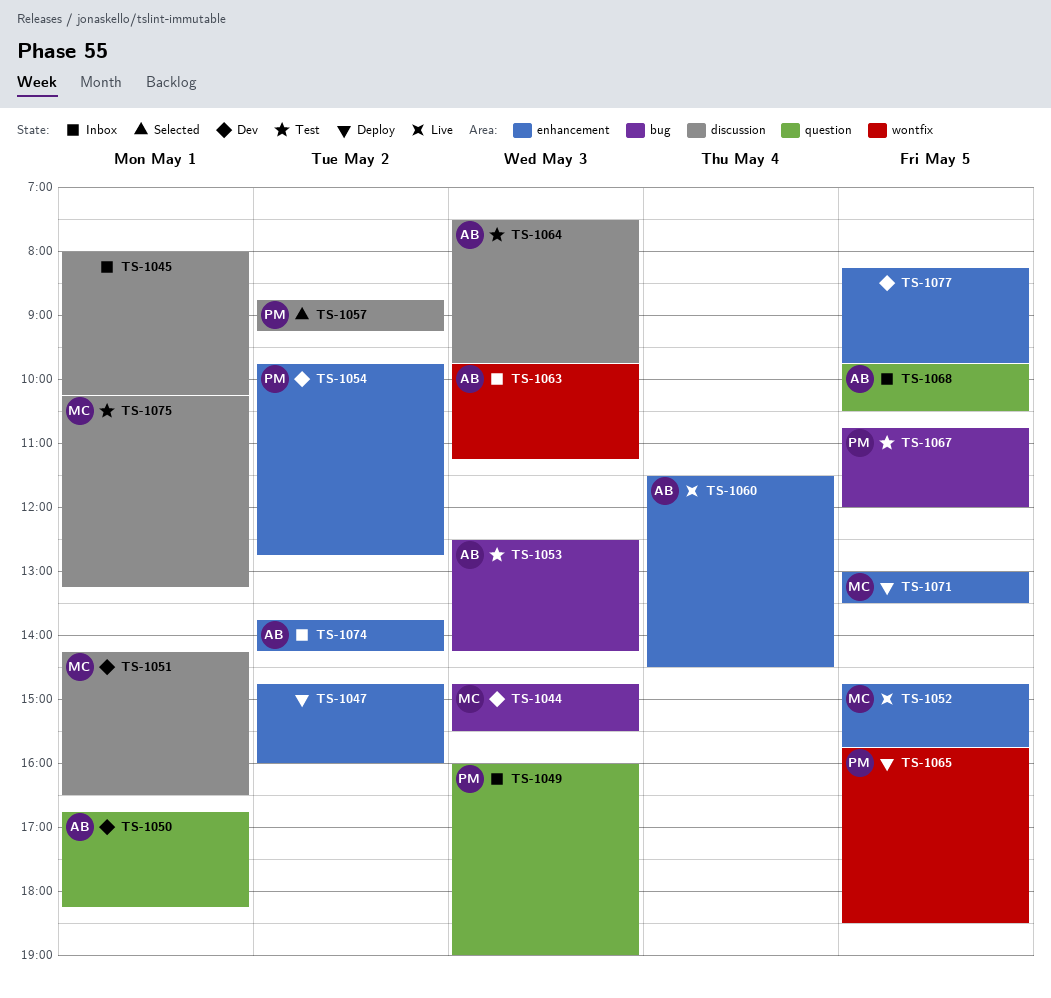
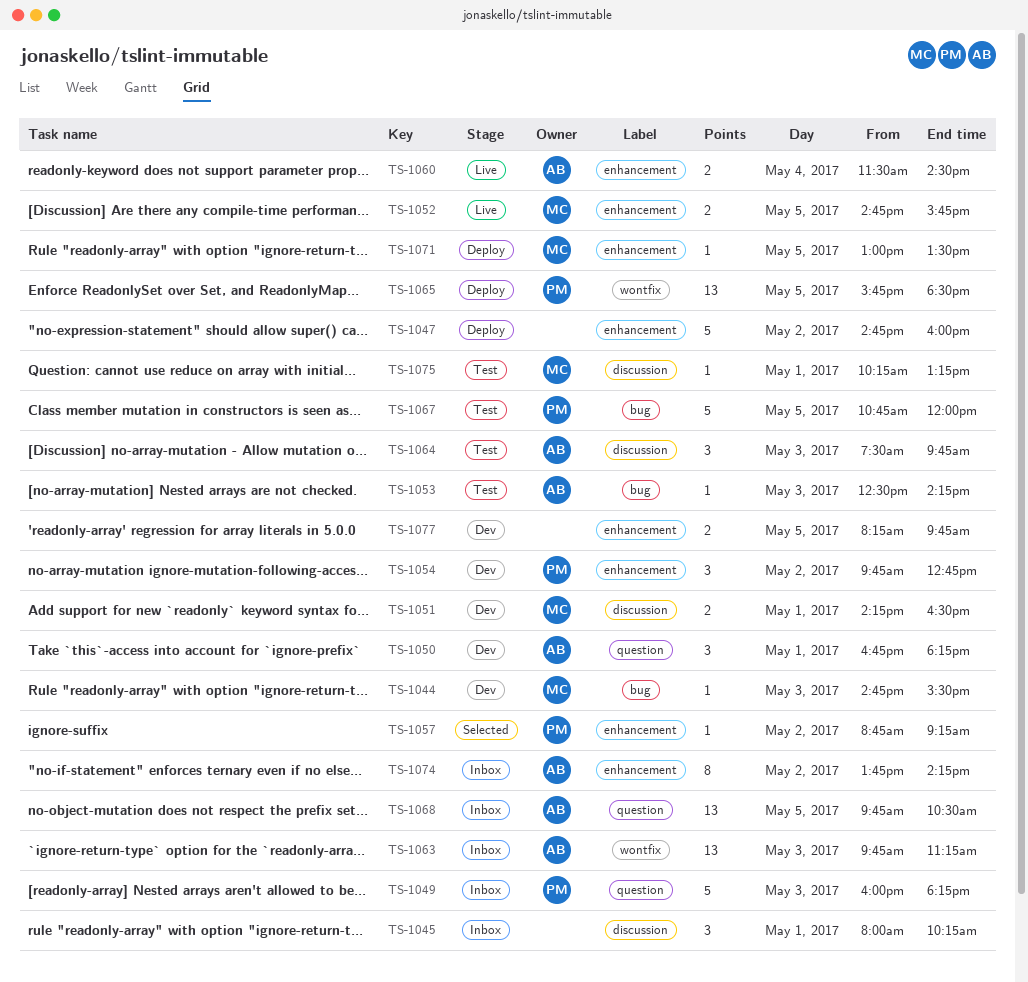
TS-1049, ends: 19:00 -> 18:15
TS-1057, label: discussion -> enhancement

